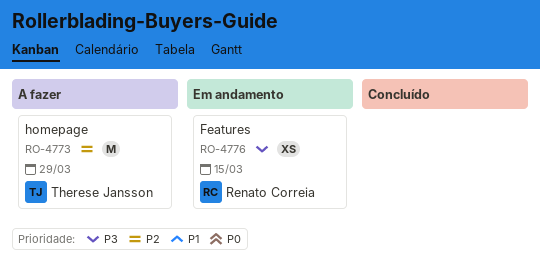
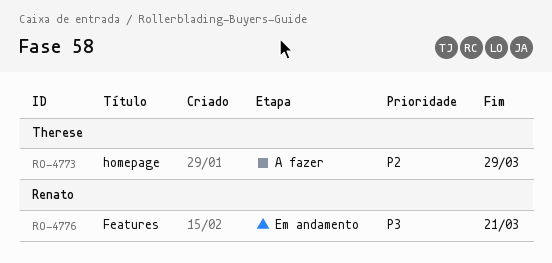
RO-4776, due: Mar 15 -> Mar 21

